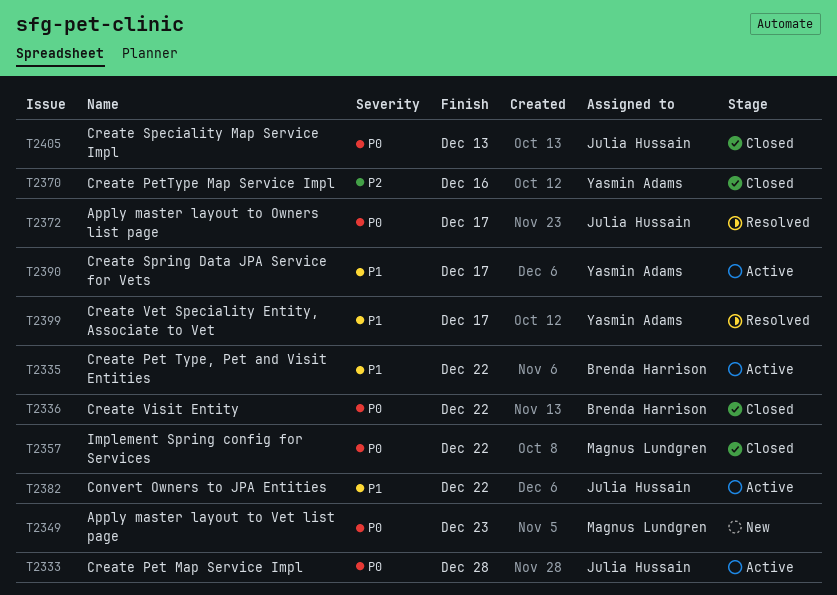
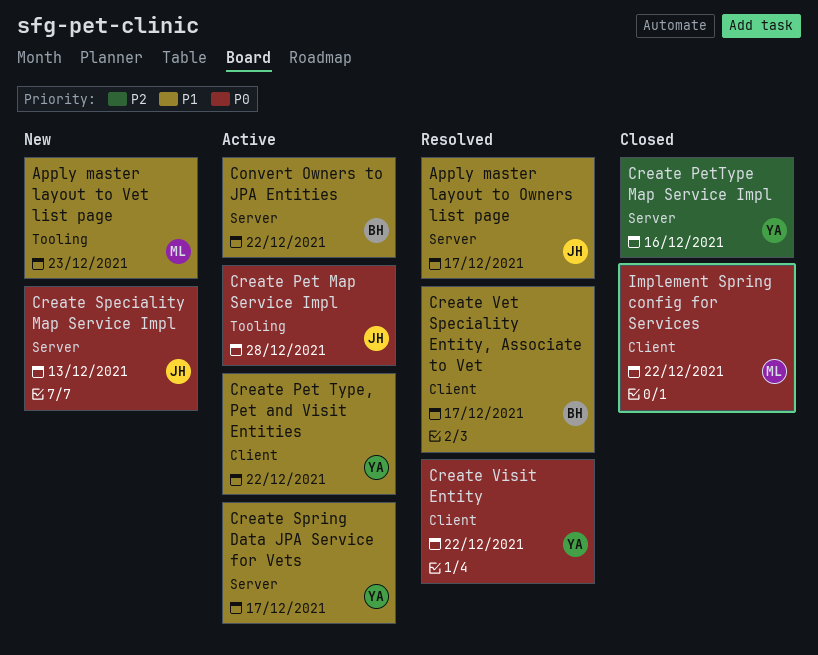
Apply master layout to Owners list page, priority: P0 -> P1
Apply master layout to Vet list page, priority: P0 -> P1
Convert Owners to JPA Entities, owner: Julia Hussain -> Brenda Harrison
Create Pet Type, Pet and Visit Entities, owner: Brenda Harrison -> Yasmin Adams
Create Speciality Map Service Impl, status: Closed -> New
Create Vet Speciality Entity, Associate to Vet, owner: Yasmin Adams -> Brenda Harrison
Create Visit Entity, status: Closed -> Resolved
Create Visit Entity, owner: Brenda Harrison -> Yasmin Adams

